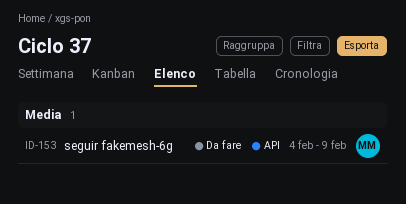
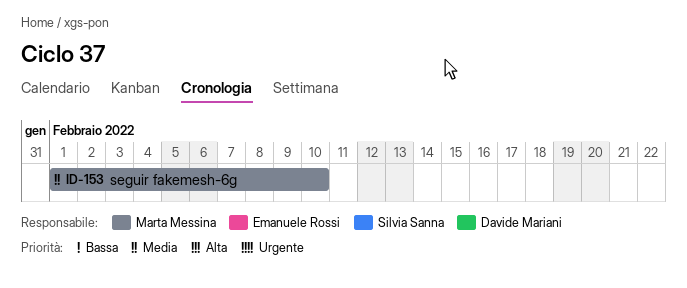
ID-153, start: Feb 4 -> Feb 1
ID-153, due: Feb 9 -> Feb 10

